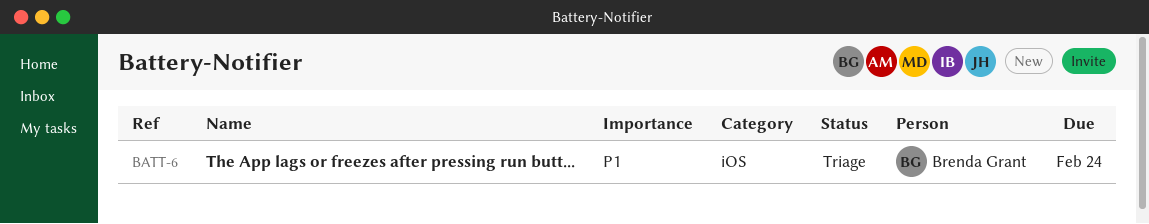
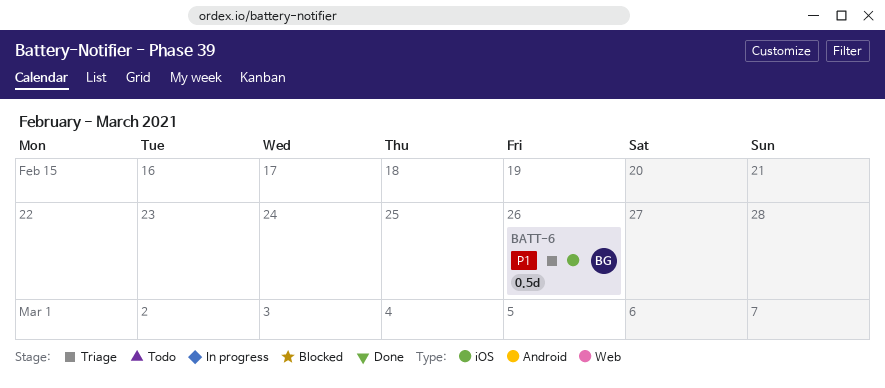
BATT-6, due: Feb 24 -> Feb 26

